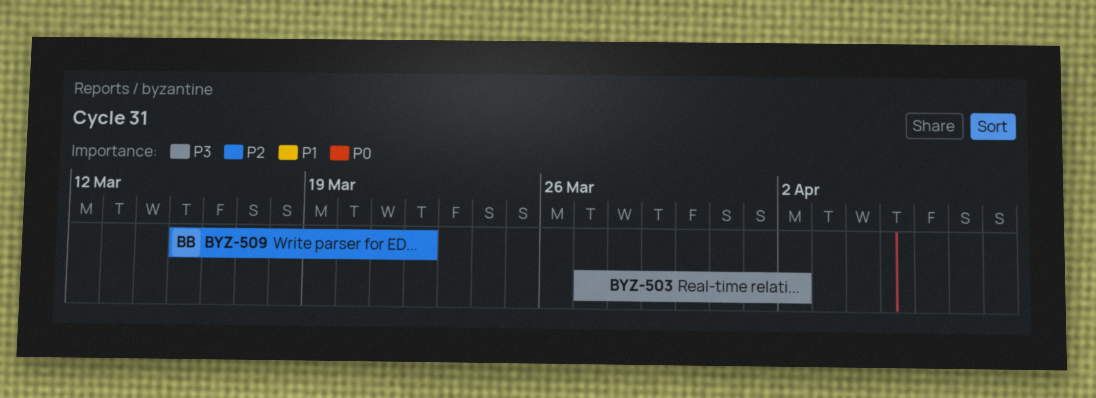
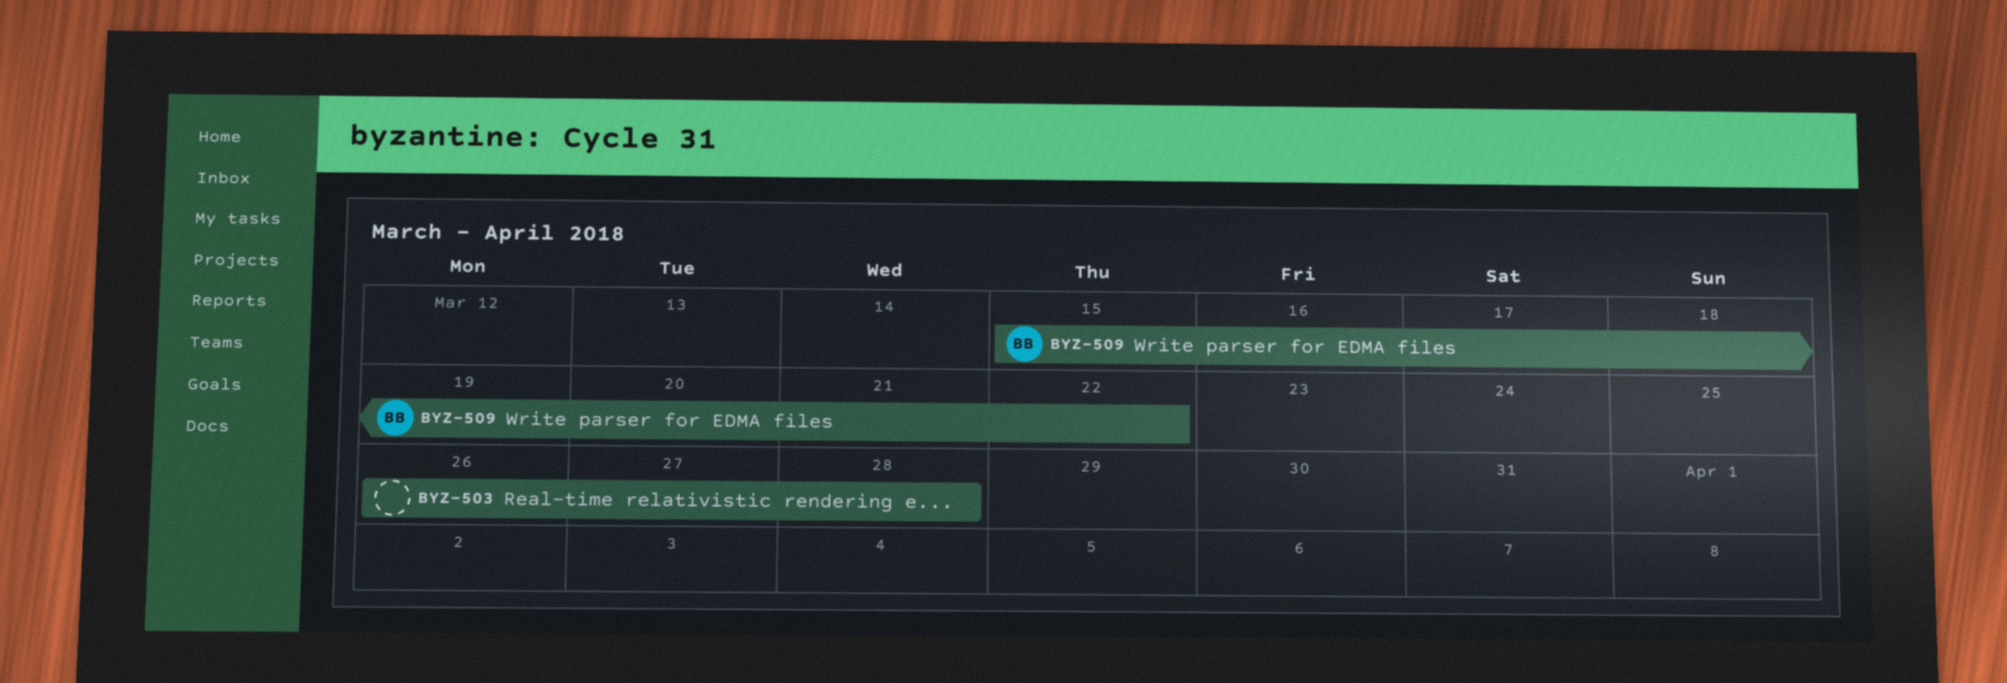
BYZ-503, start: Mar 27 -> Mar 26
BYZ-503, due: Apr 2 -> Mar 28

